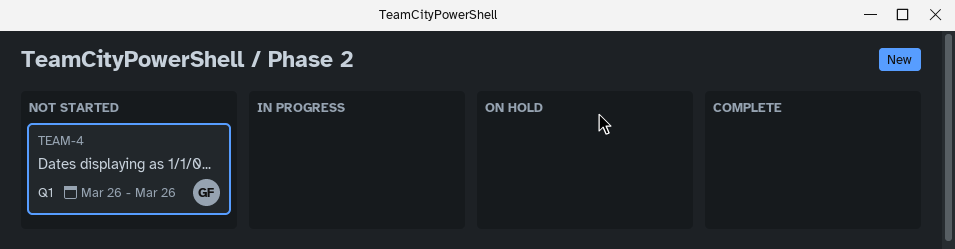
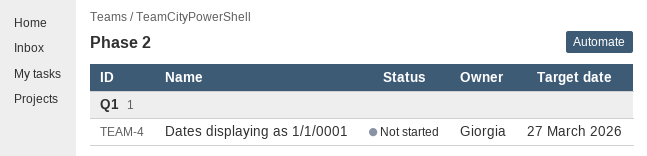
TEAM-4, due: Mar 26 -> Mar 27

